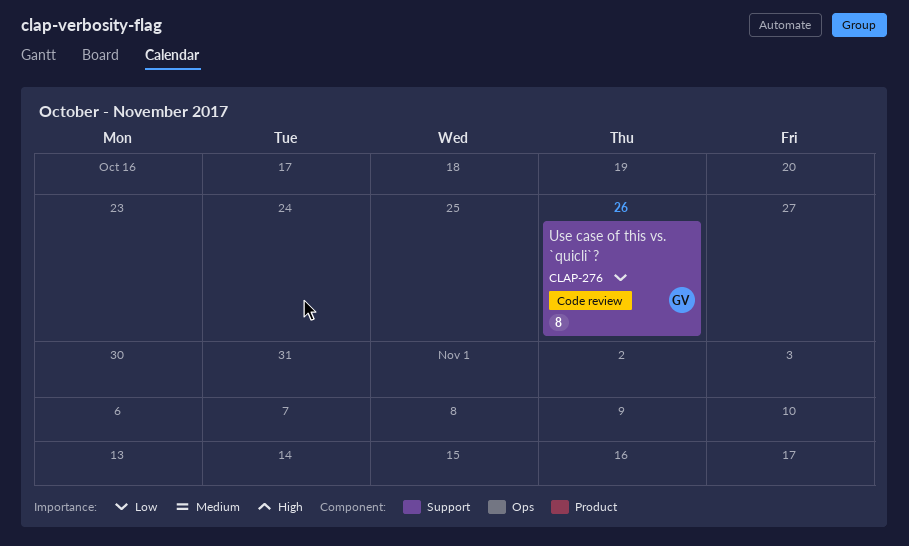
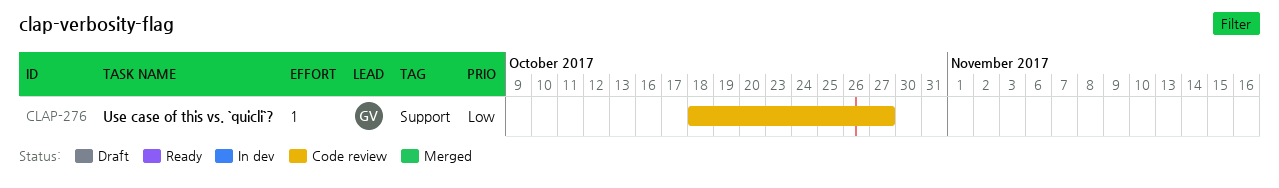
CLAP-276, estimate: 8 -> 1
CLAP-276, due: Oct 26 -> Oct 27

